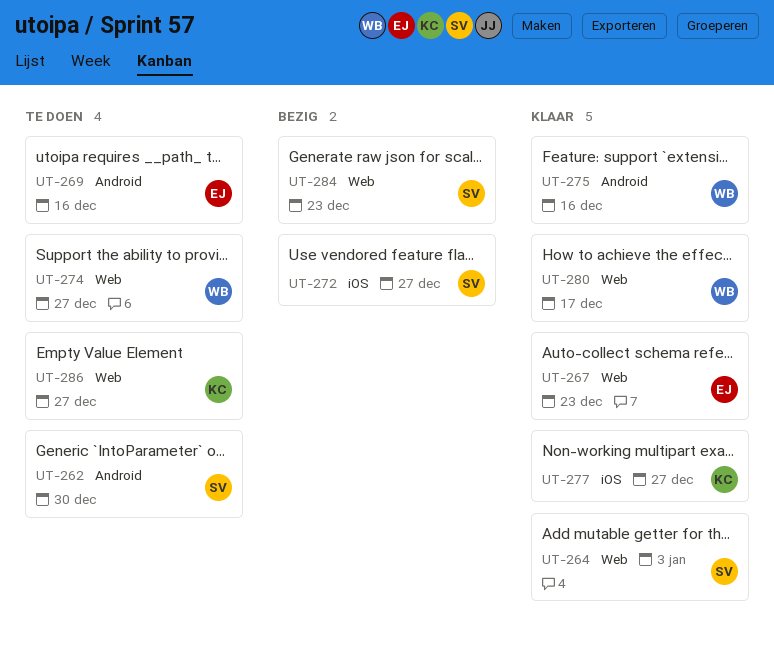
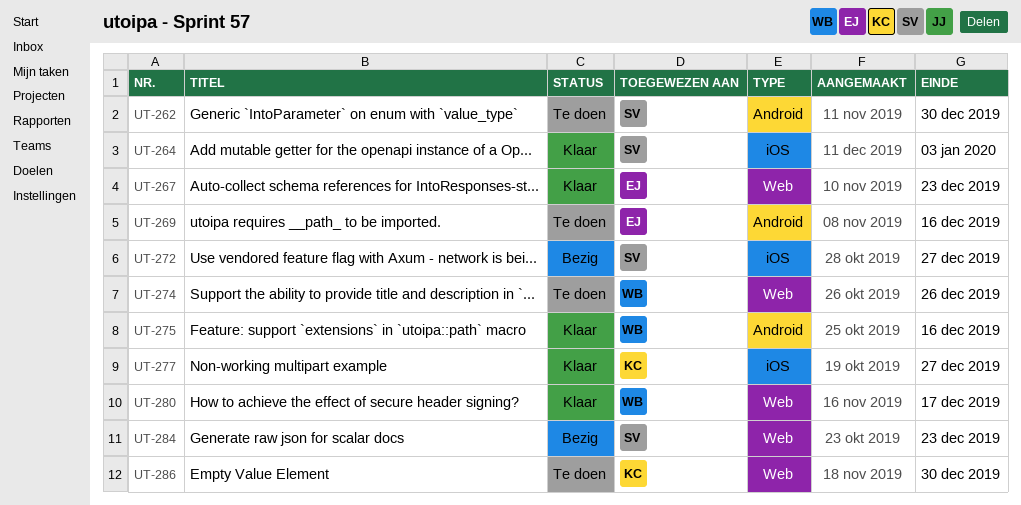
UT-264, label: Web -> iOS
UT-274, due: Dec 27 -> Dec 26
UT-286, due: Dec 27 -> Dec 30

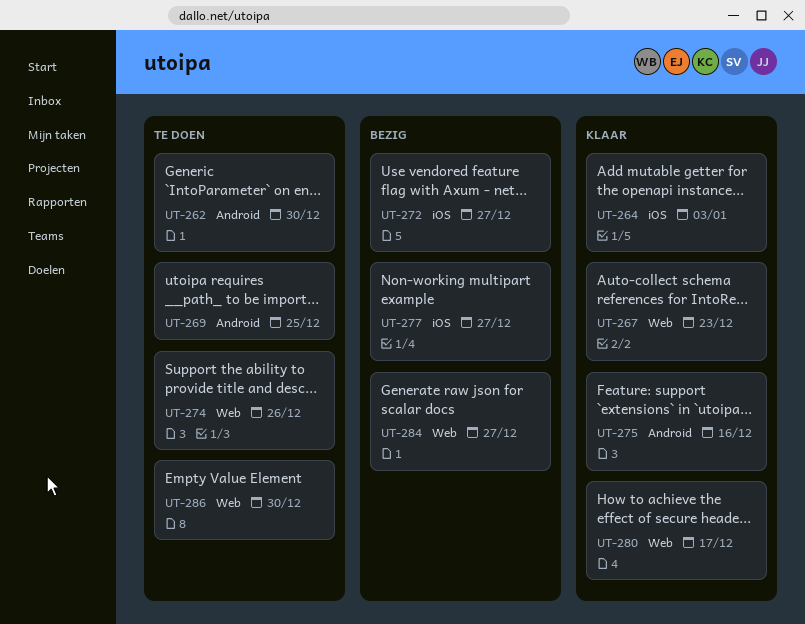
UT-269, due: Dec 16 -> Dec 25
UT-277, status: Klaar -> Bezig
UT-284, due: Dec 23 -> Dec 27

